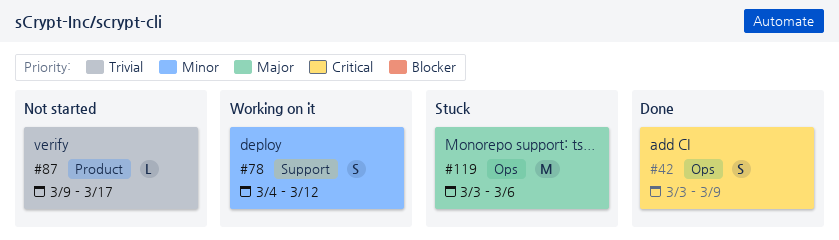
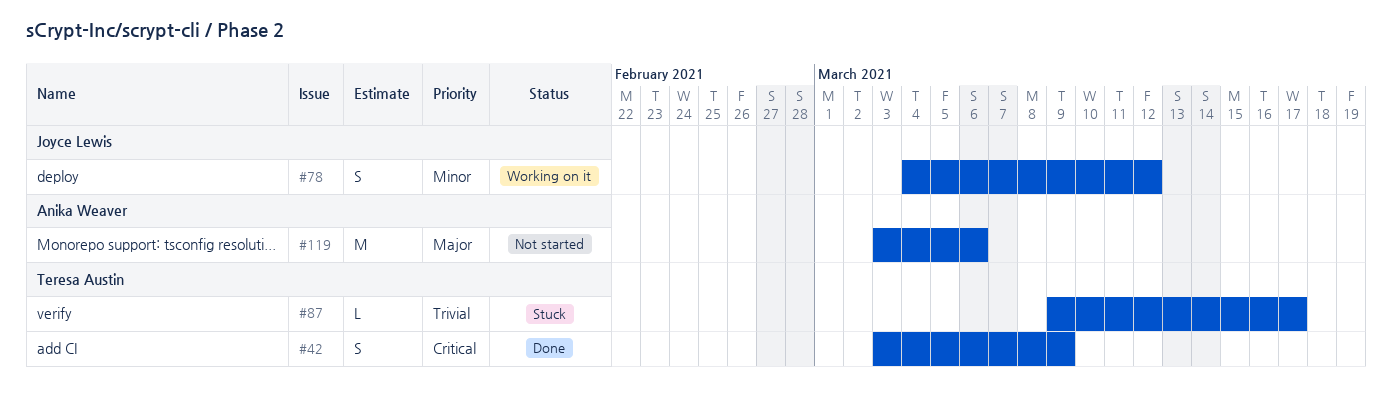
#87, status: Not started -> Stuck
#119, status: Stuck -> Not started

